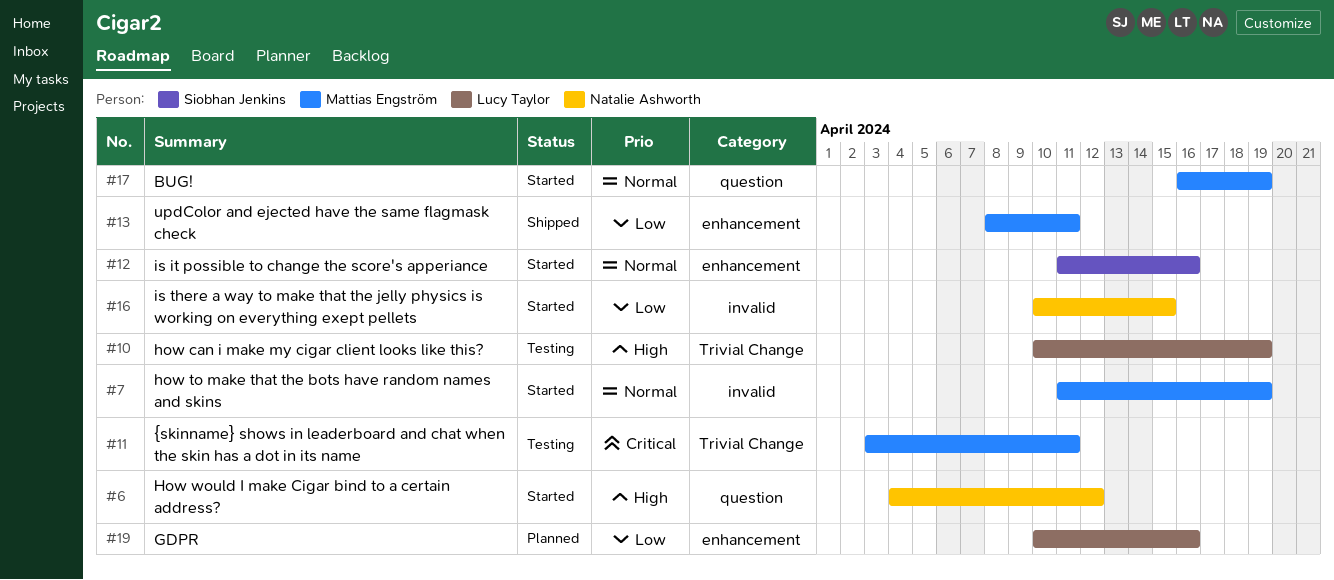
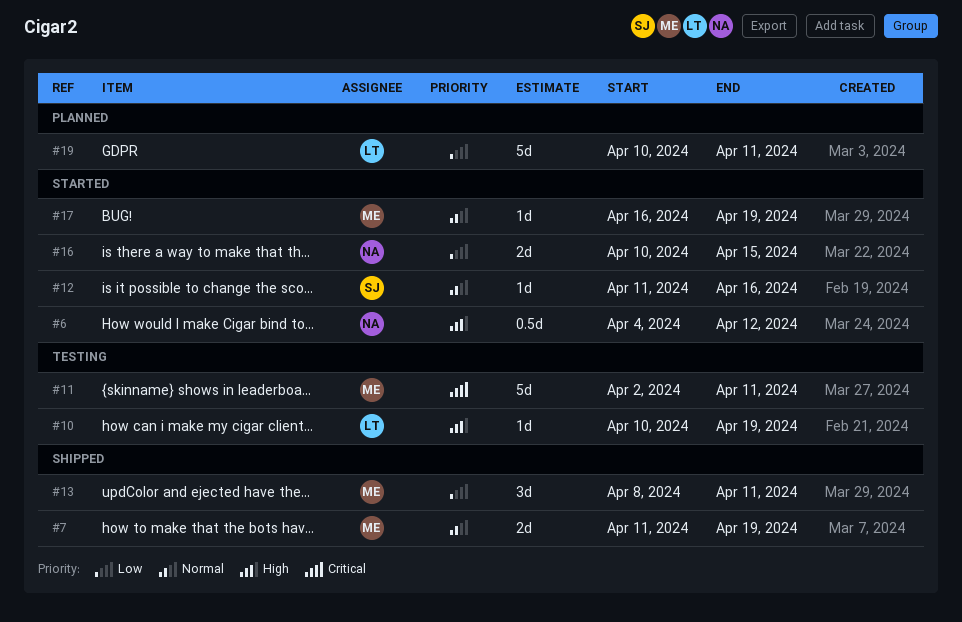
#7, status: Started -> Shipped
#11, start: Apr 3 -> Apr 2
#19, due: Apr 16 -> Apr 11

